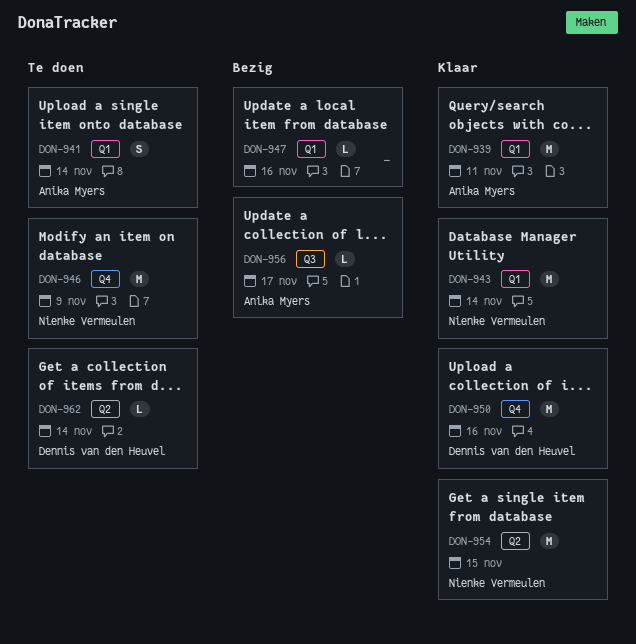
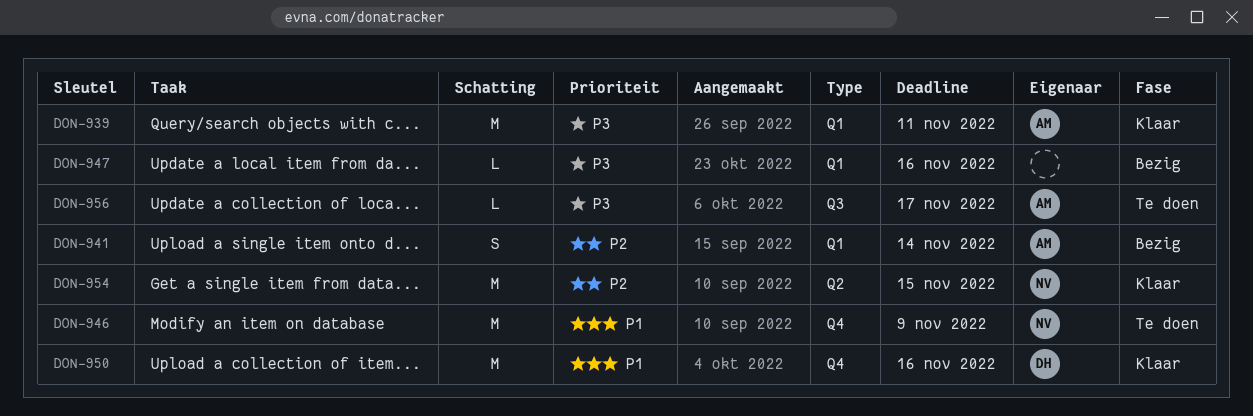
DON-941, status: Te doen -> Bezig
DON-943: present -> none
DON-956, status: Bezig -> Te doen
DON-962: present -> none

